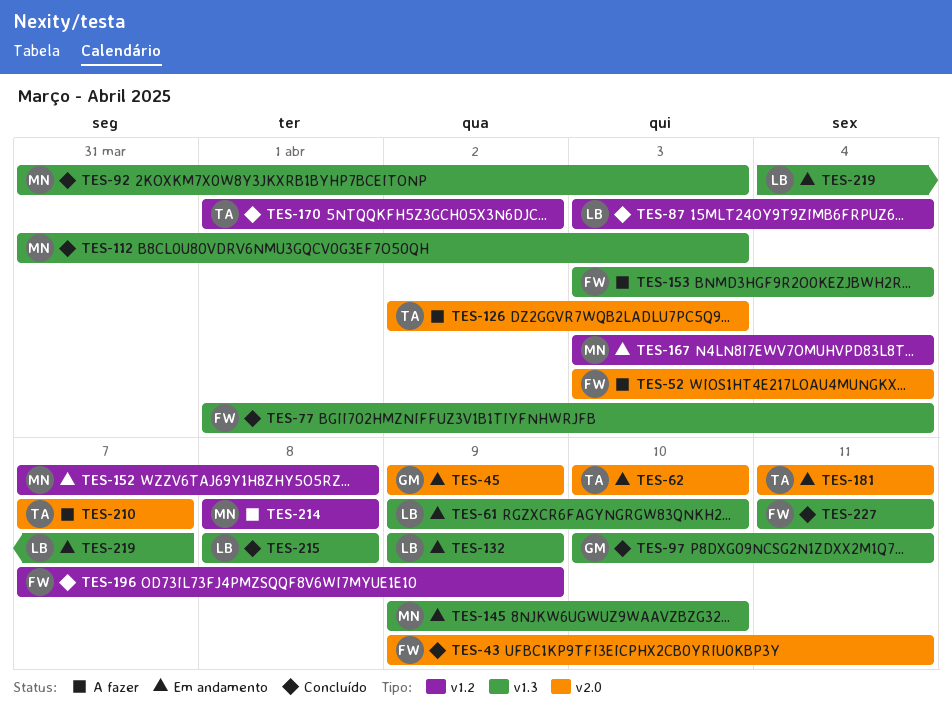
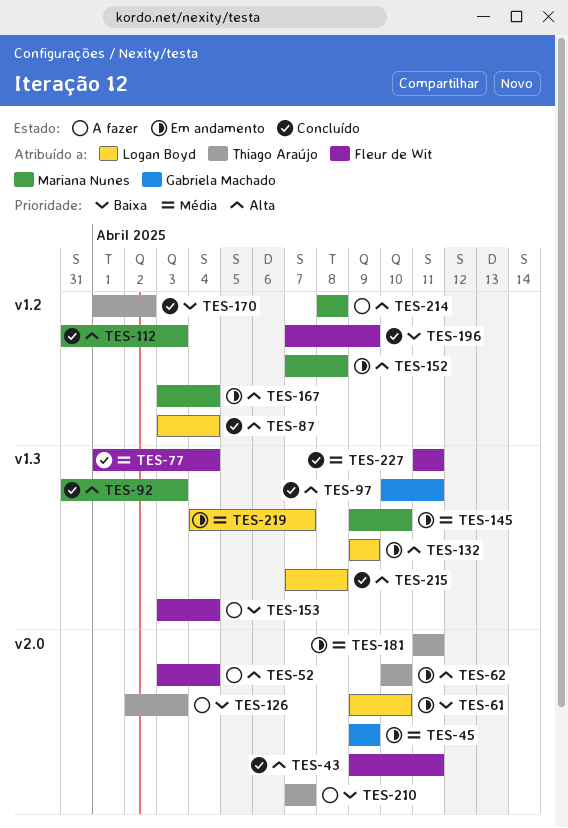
TES-61, label: v1.3 -> v2.0
TES-112, label: v1.3 -> v1.2
TES-215, start: Apr 8 -> Apr 7

